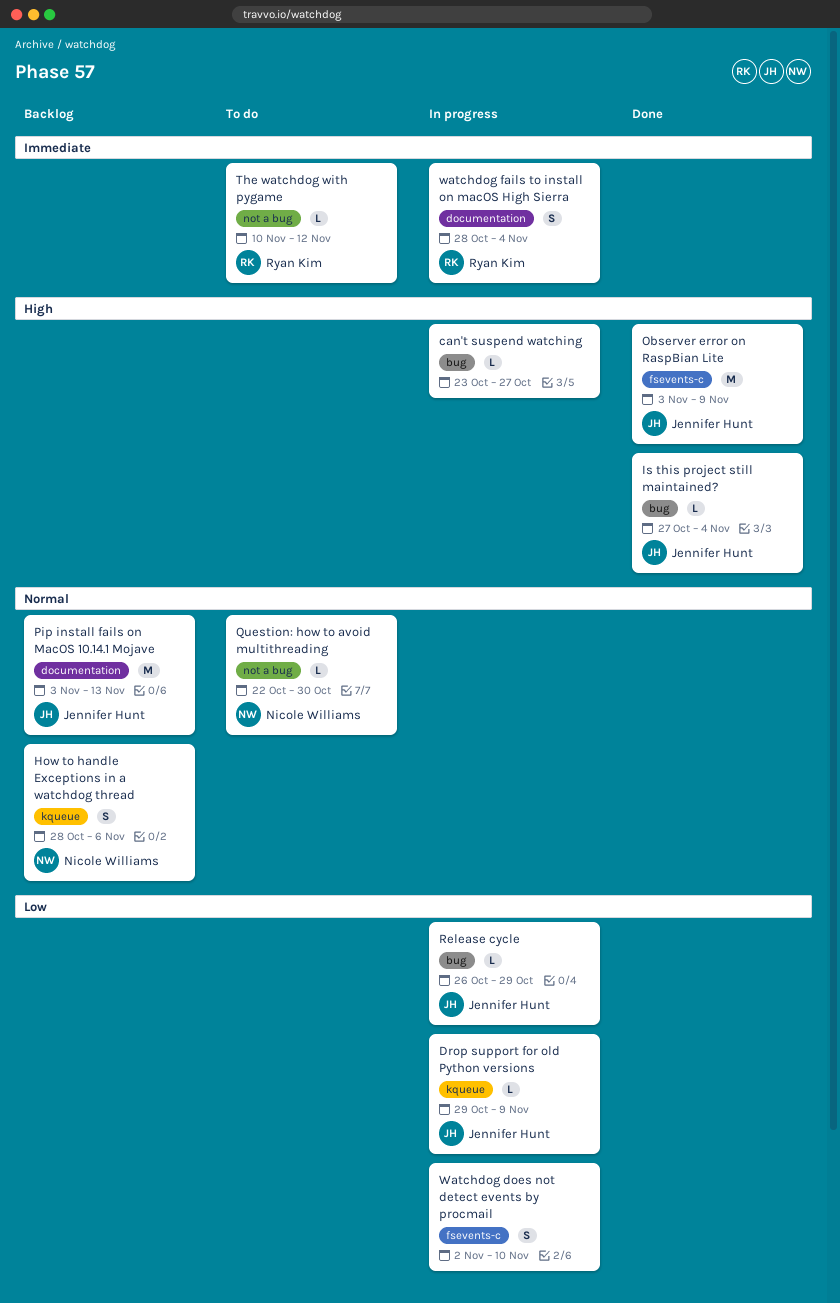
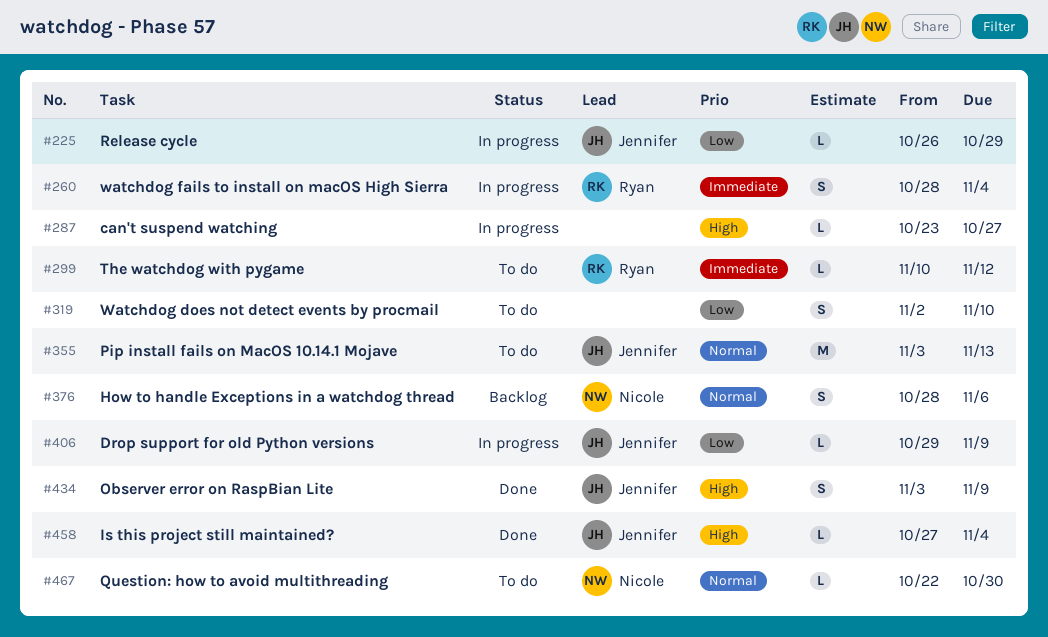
Observer error on RaspBian Lite, estimate: M -> S
Pip install fails on MacOS 10.14.1 Mojave, status: Backlog -> To do
Watchdog does not detect events by procmail, status: In progress -> To do

